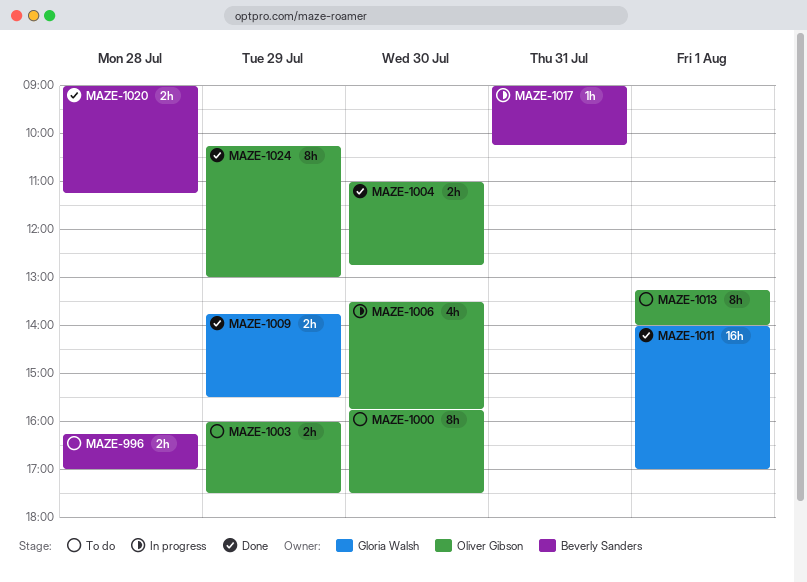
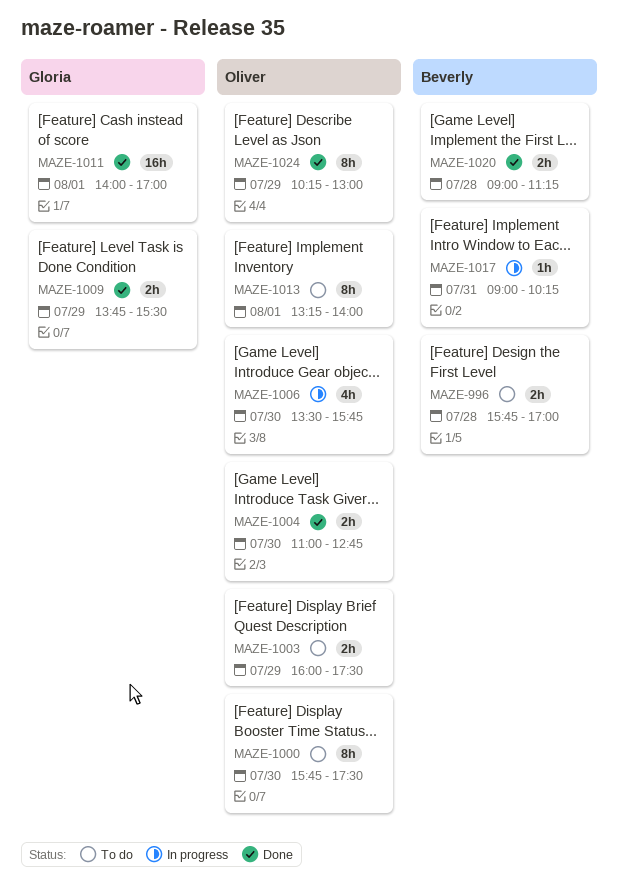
MAZE-996, begins: 16:15 -> 15:45

